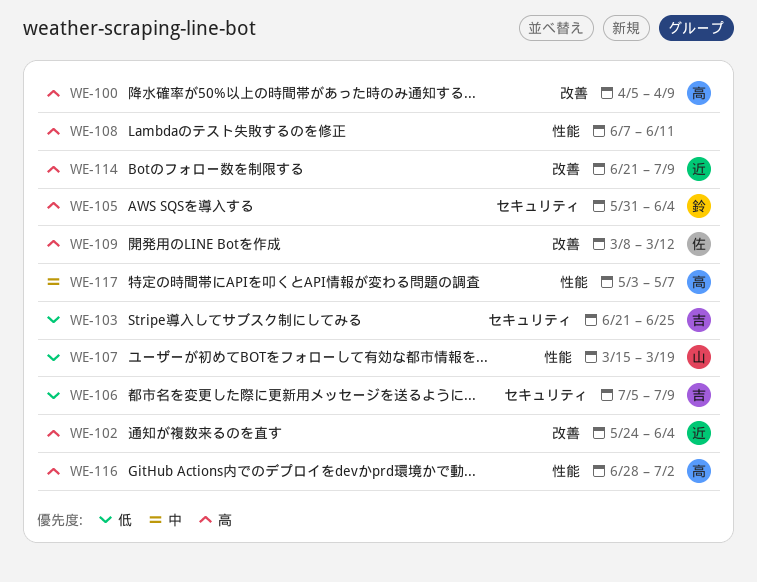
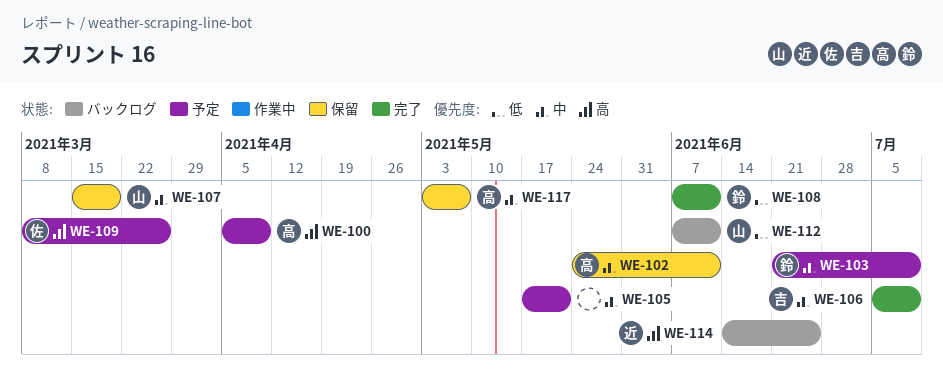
WE-102, owner: 近 -> 高
WE-102, priority: 高 -> 中
WE-102, due: Jun 4 -> Jun 11
WE-103, owner: 吉 -> 鈴
WE-103, priority: 低 -> 中
WE-103, due: Jun 25 -> Jul 9
WE-105, owner: 鈴 -> none
WE-105, priority: 高 -> 中
WE-105, start: May 31 -> May 17
WE-105, due: Jun 4 -> May 21
WE-106, priority: 低 -> 中
WE-107, priority: 低 -> 中
WE-108, owner: none -> 鈴
WE-108, priority: 高 -> 低
WE-109, due: Mar 12 -> Mar 26
WE-112: none -> present
WE-114, start: Jun 21 -> Jun 14
WE-114, due: Jul 9 -> Jun 25
WE-116: present -> none

